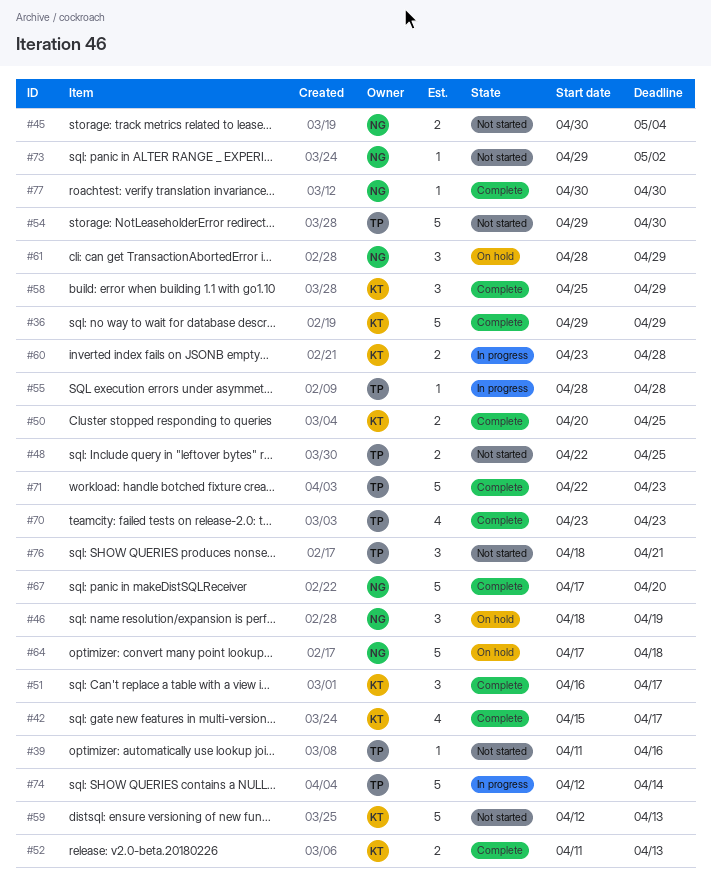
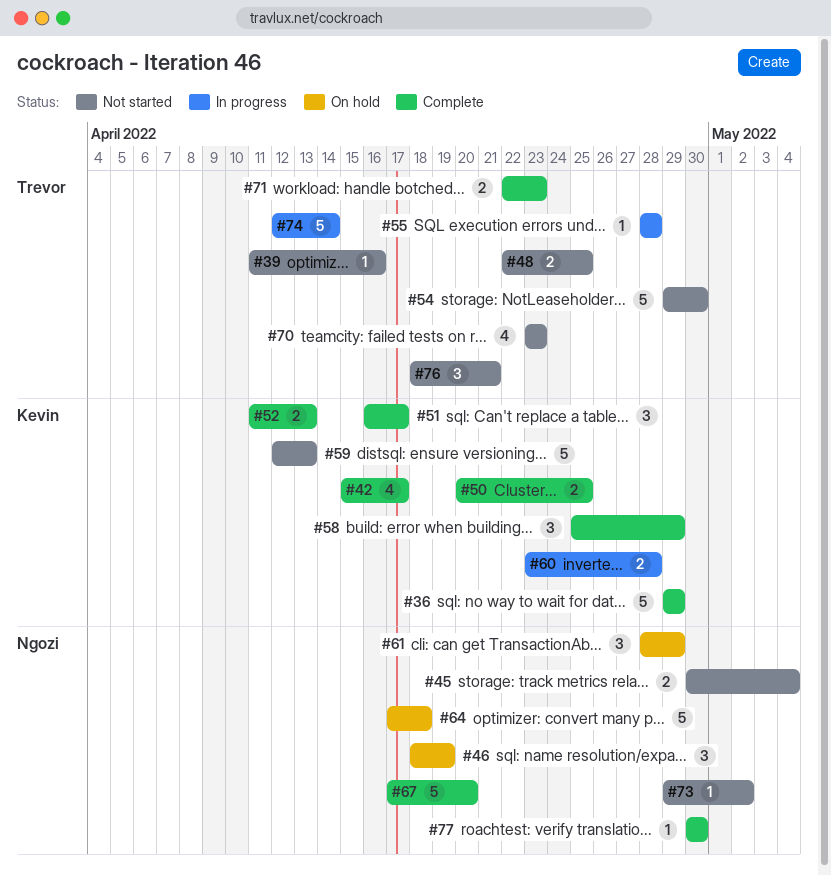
#70, status: Complete -> Not started
#71, estimate: 5 -> 2

